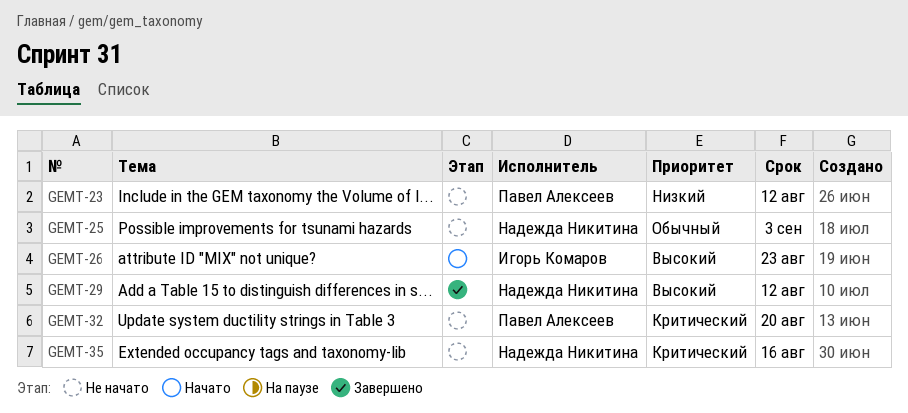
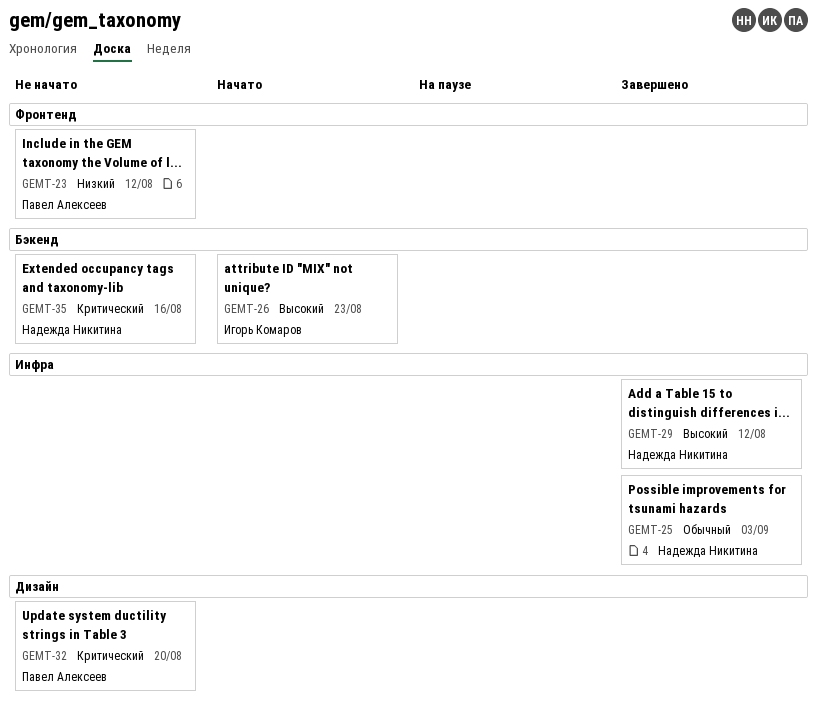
GEMT-25, status: Не начато -> Завершено

